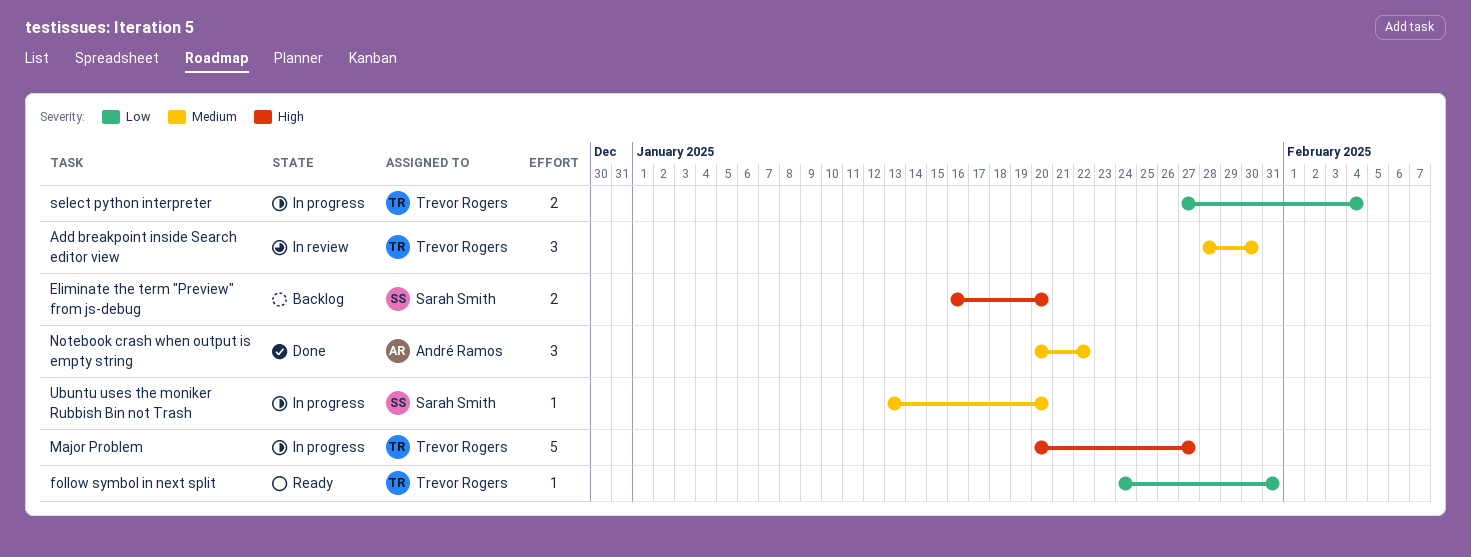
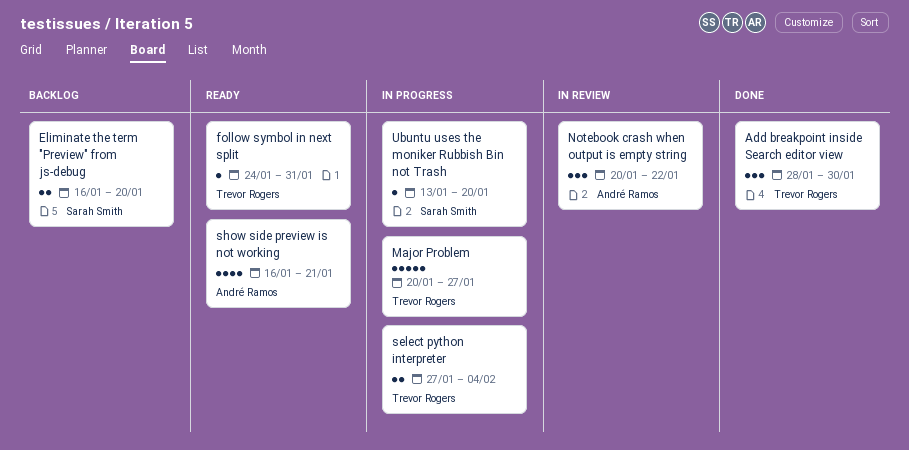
Add breakpoint inside Search editor view, status: In review -> Done
Notebook crash when output is empty string, status: Done -> In review
show side preview is not working: none -> present

